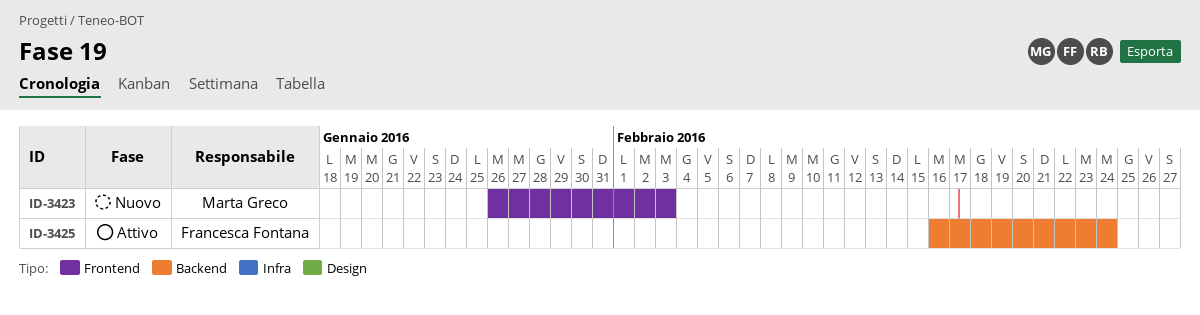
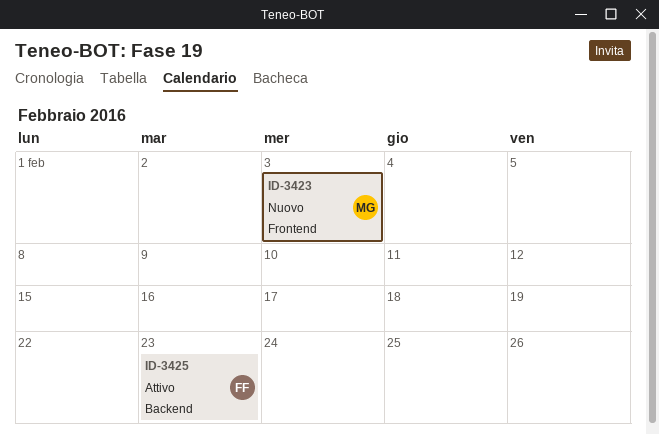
ID-3425, due: Feb 24 -> Feb 23

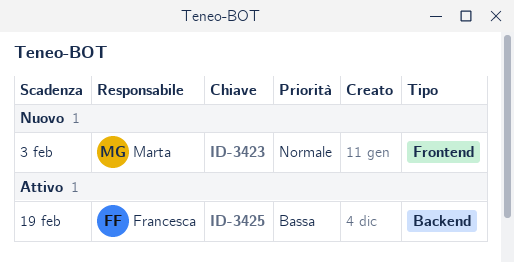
ID-3425, due: Feb 23 -> Feb 19

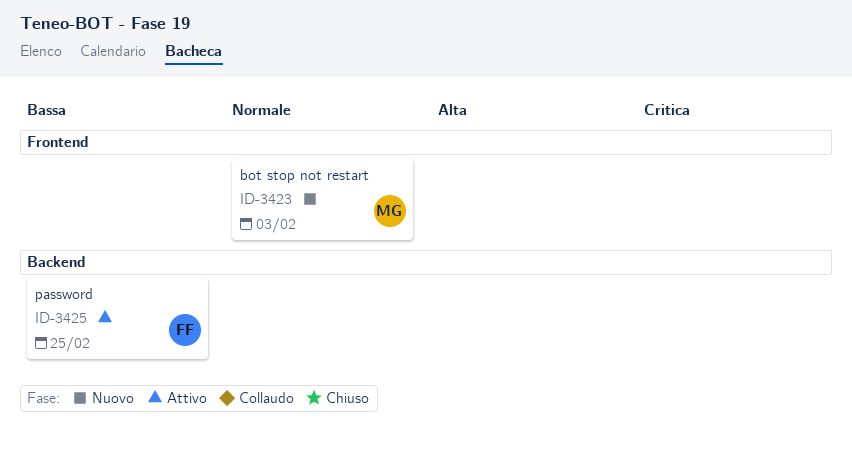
ID-3425, due: Feb 19 -> Feb 25

